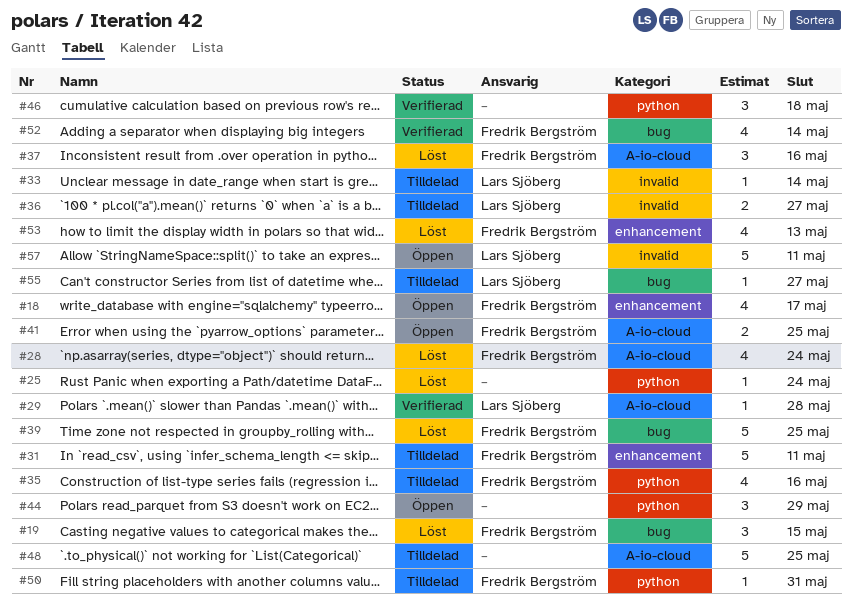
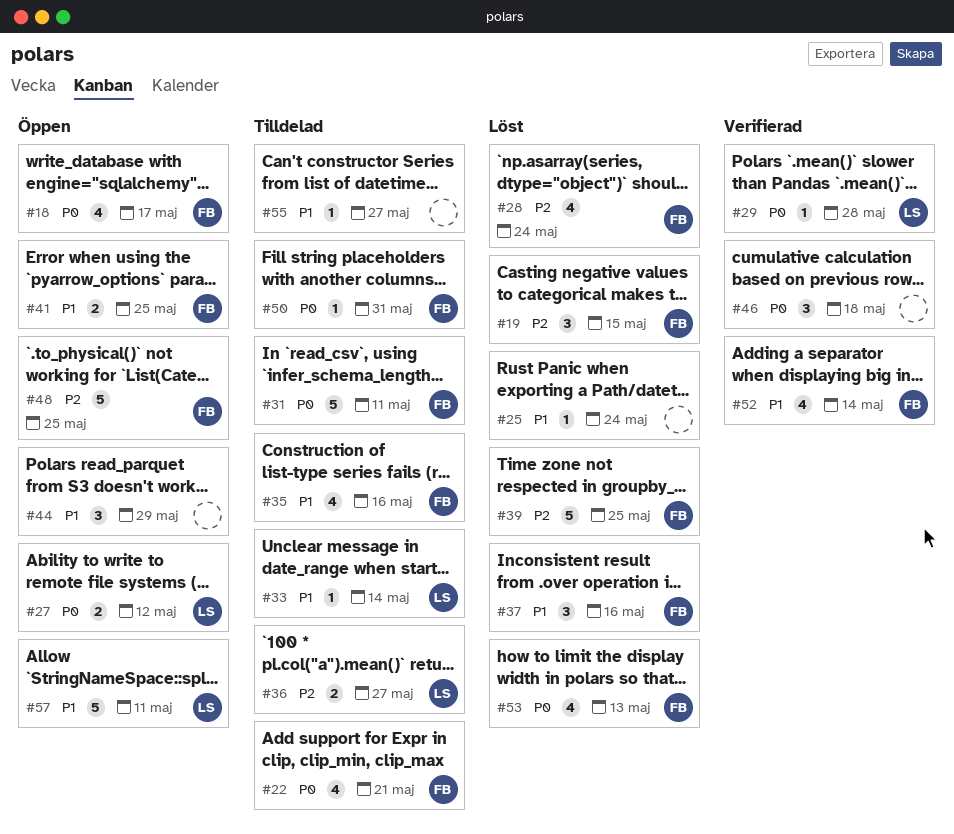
#22: none -> present
#27: none -> present
#48, status: Tilldelad -> Öppen
#48, owner: none -> Fredrik Bergström
#55, owner: Lars Sjöberg -> none

